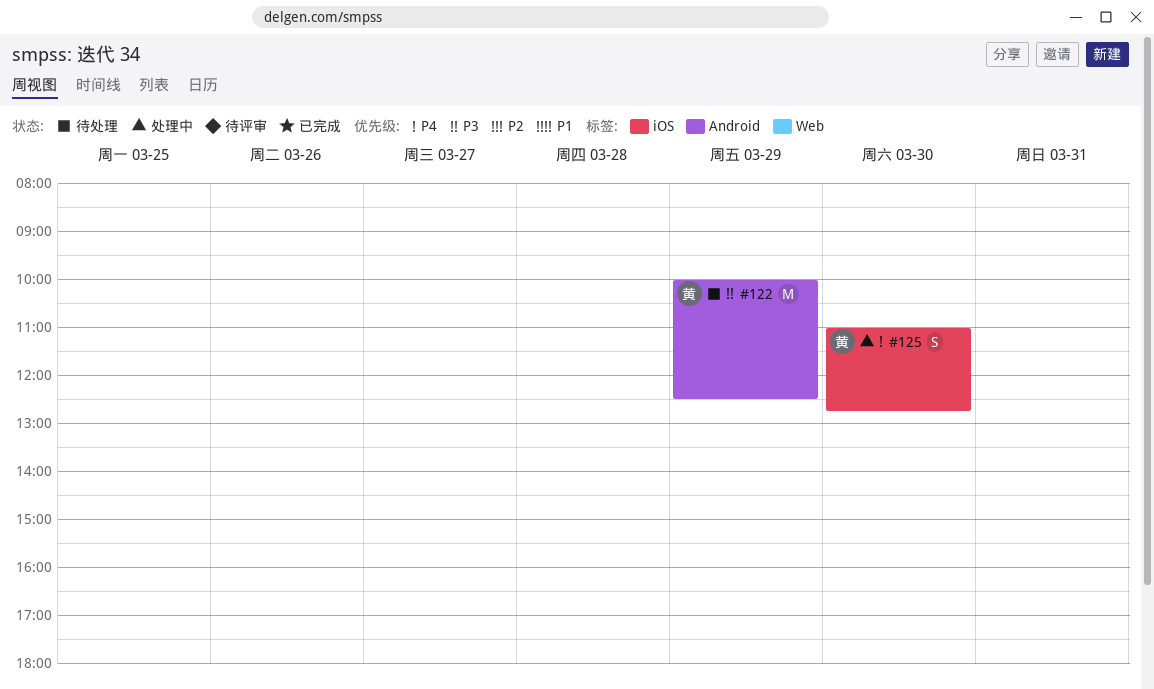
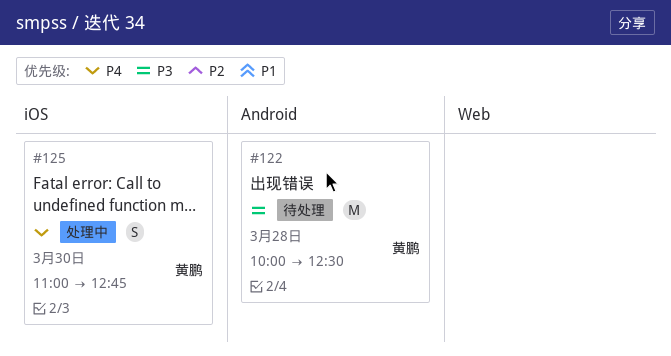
#122, day: Mar 29 -> Mar 28

